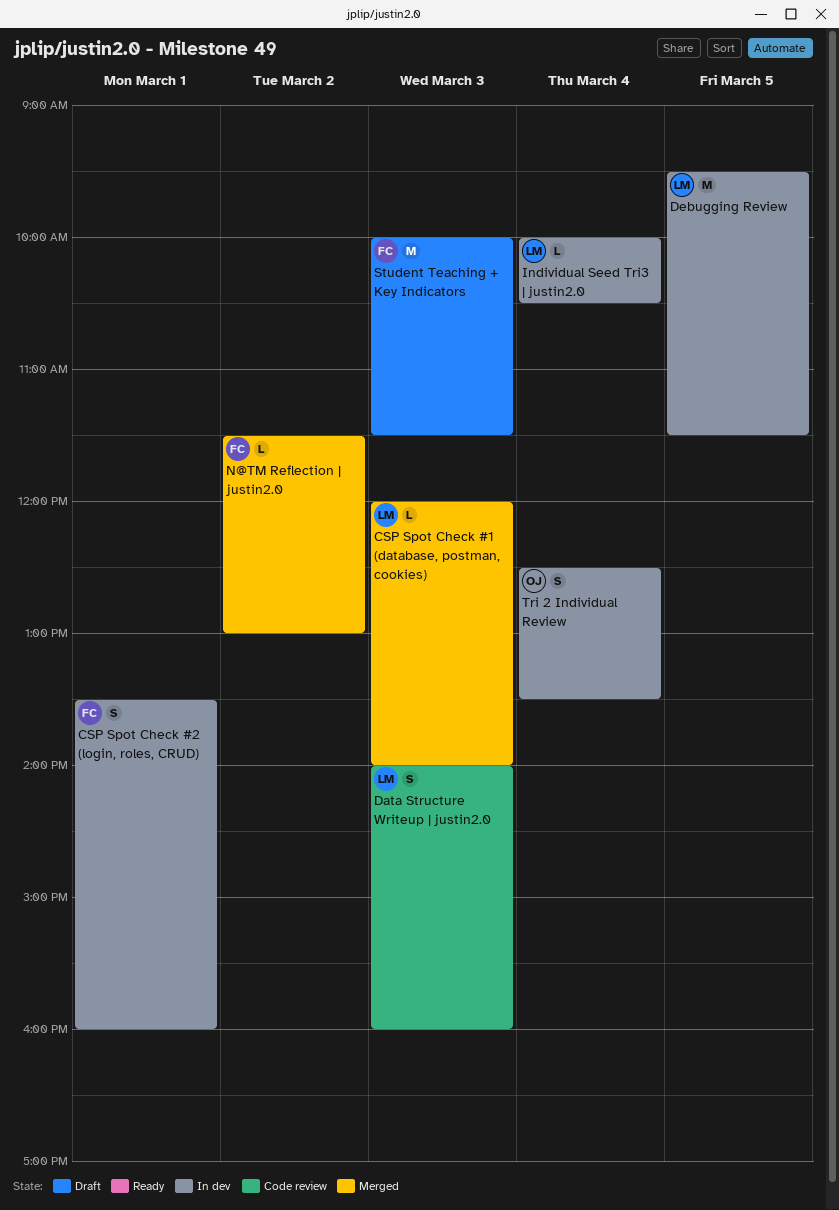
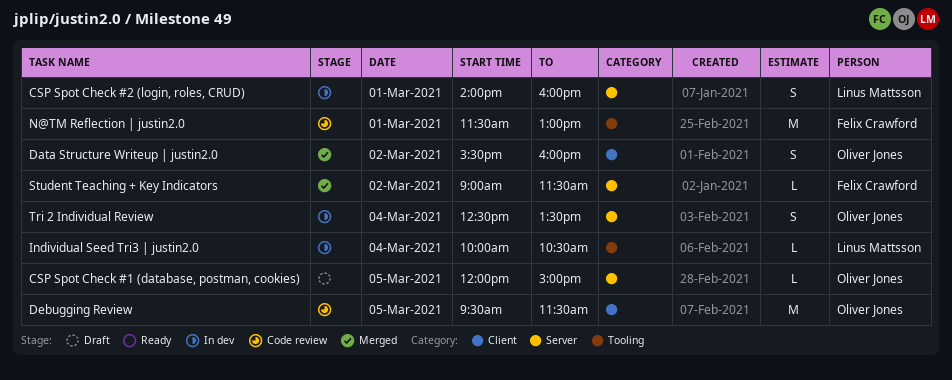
CSP Spot Check #1 (database, postman, cookies), status: Merged -> Draft
CSP Spot Check #1 (database, postman, cookies), owner: Linus Mattsson -> Oliver Jones
CSP Spot Check #1 (database, postman, cookies), day: Mar 3 -> Mar 5
CSP Spot Check #1 (database, postman, cookies), ends: 14:00 -> 15:00
CSP Spot Check #2 (login, roles, CRUD), owner: Felix Crawford -> Linus Mattsson
CSP Spot Check #2 (login, roles, CRUD), begins: 13:30 -> 14:00
Data Structure Writeup | justin2.0, status: Code review -> Merged
Data Structure Writeup | justin2.0, owner: Linus Mattsson -> Oliver Jones
Data Structure Writeup | justin2.0, day: Mar 3 -> Mar 2
Data Structure Writeup | justin2.0, begins: 14:00 -> 15:30
Debugging Review, status: In dev -> Code review
Debugging Review, owner: Linus Mattsson -> Oliver Jones
N@TM Reflection | justin2.0, status: Merged -> Code review
N@TM Reflection | justin2.0, estimate: L -> M
N@TM Reflection | justin2.0, day: Mar 2 -> Mar 1
Student Teaching + Key Indicators, status: Draft -> Merged
Student Teaching + Key Indicators, estimate: M -> L
Student Teaching + Key Indicators, day: Mar 3 -> Mar 2
Student Teaching + Key Indicators, begins: 10:00 -> 09:00

